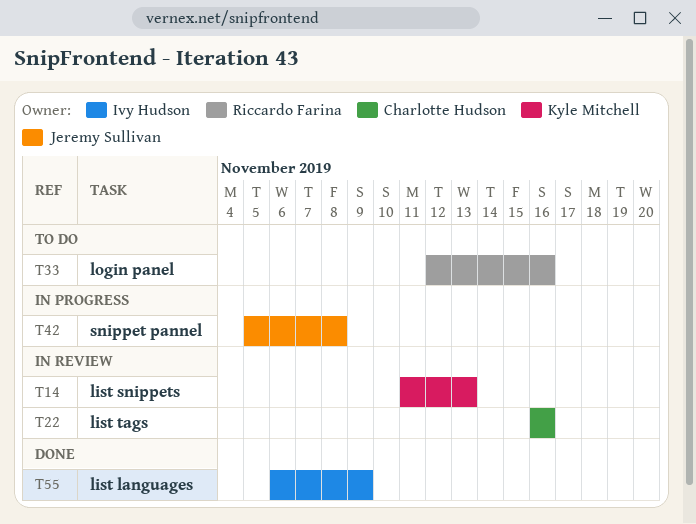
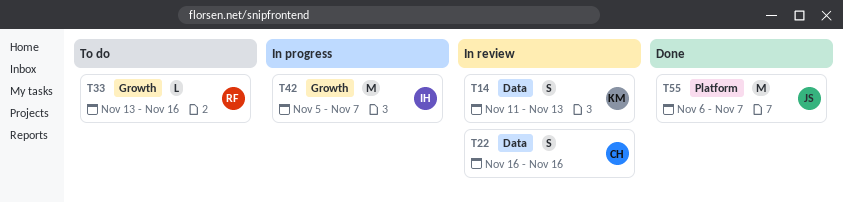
T33, start: Nov 12 -> Nov 13
T42, owner: Jeremy Sullivan -> Ivy Hudson
T42, due: Nov 8 -> Nov 7
T55, owner: Ivy Hudson -> Jeremy Sullivan
T55, due: Nov 9 -> Nov 7

